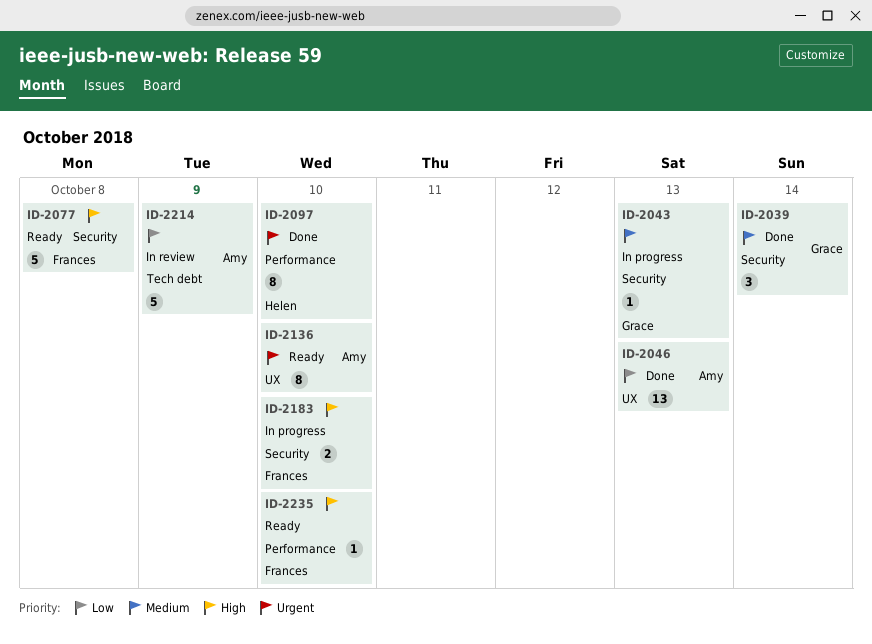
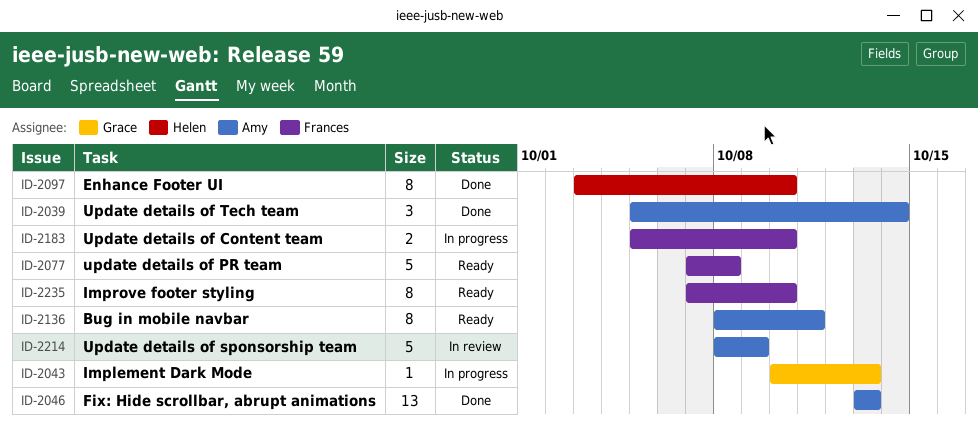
ID-2039, owner: Grace -> Amy
ID-2136, due: Oct 10 -> Oct 11
ID-2235, estimate: 1 -> 8

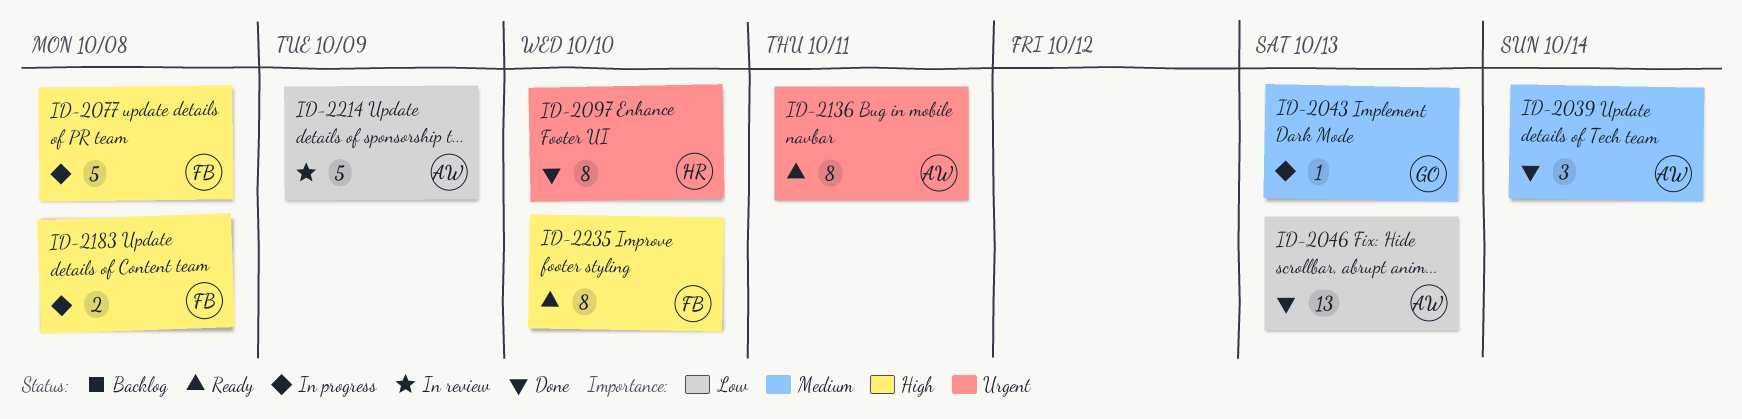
ID-2077, status: Ready -> In progress
ID-2183, due: Oct 10 -> Oct 8

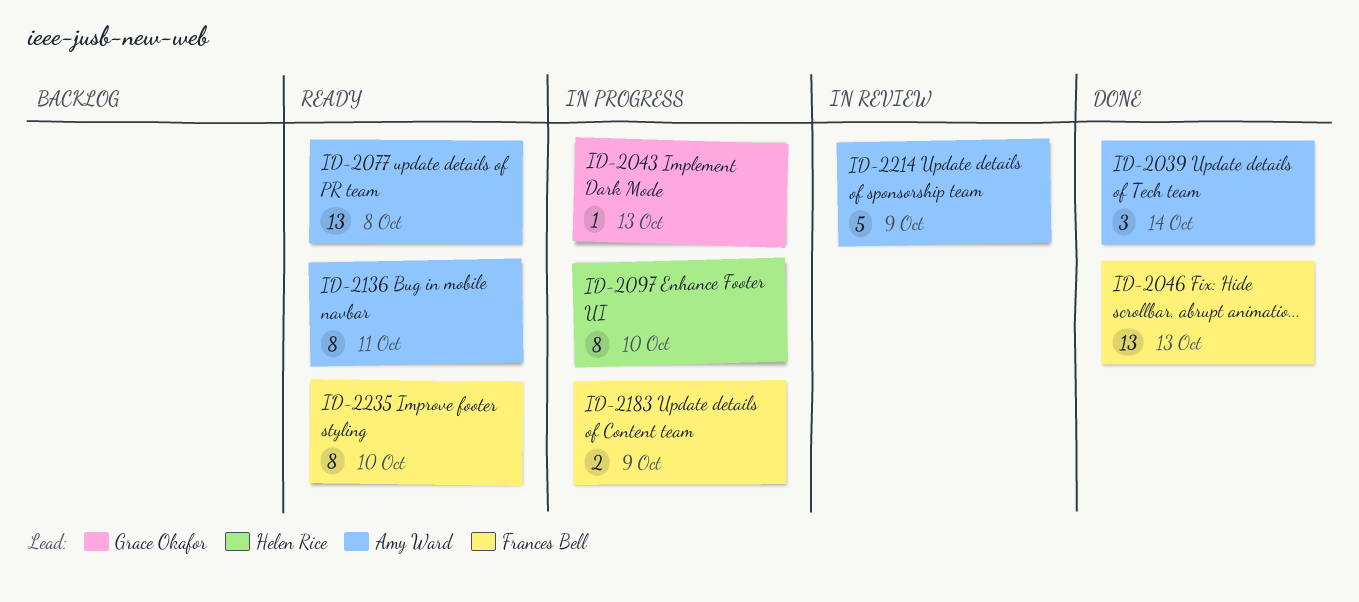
ID-2046, owner: Amy Ward -> Frances Bell
ID-2077, status: In progress -> Ready
ID-2077, owner: Frances Bell -> Amy Ward
ID-2077, estimate: 5 -> 13
ID-2097, status: Done -> In progress
ID-2183, due: Oct 8 -> Oct 9

